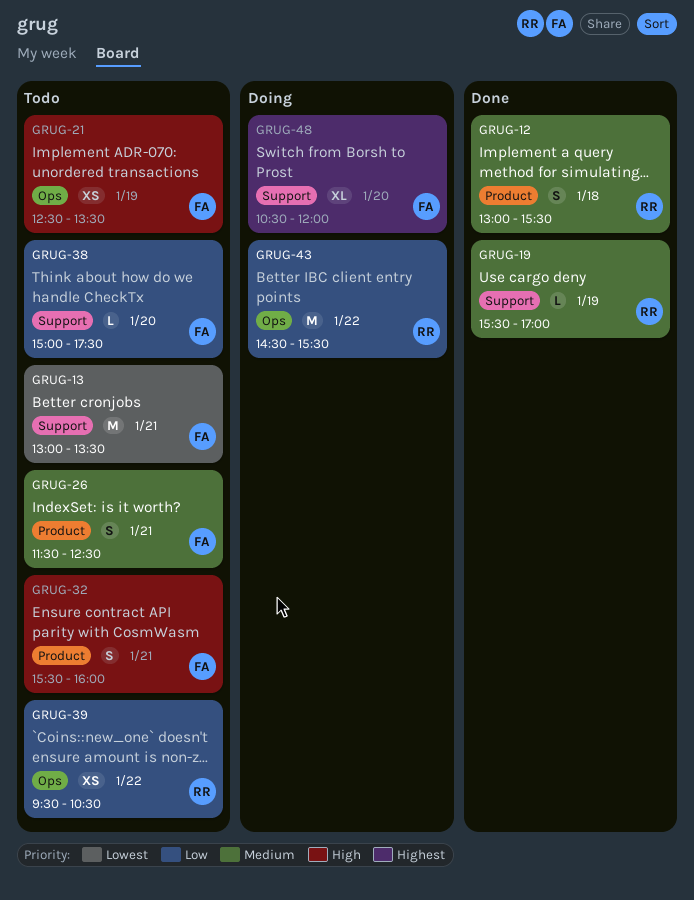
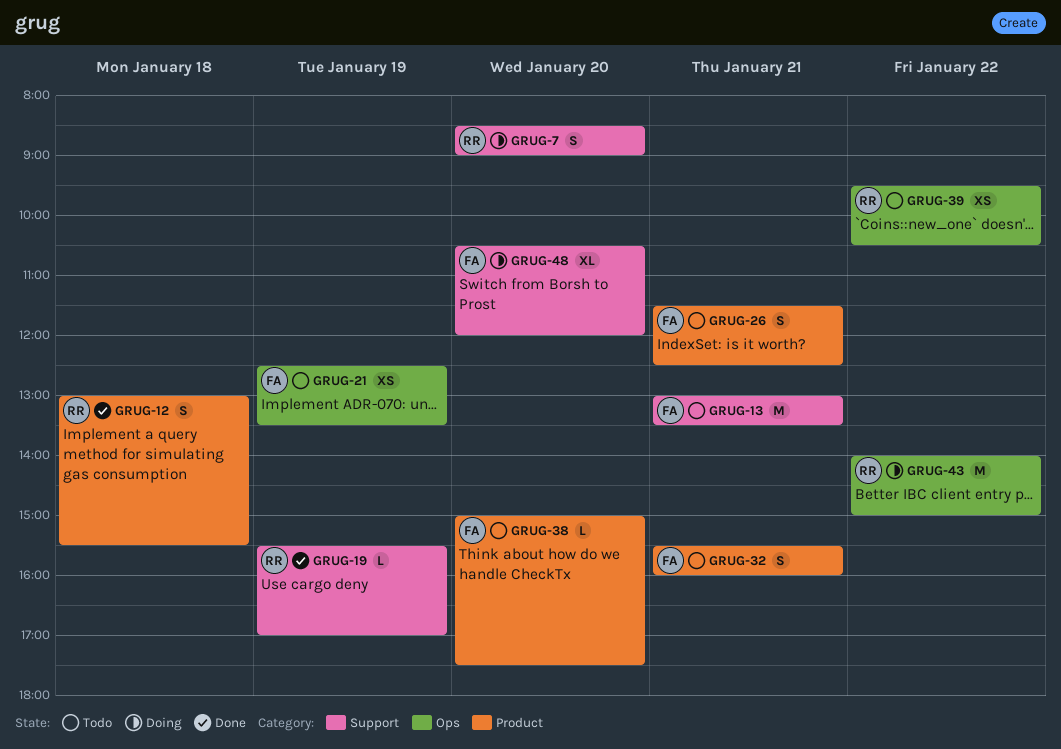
GRUG-7: none -> present
GRUG-38, label: Support -> Product
GRUG-43, begins: 14:30 -> 14:00
GRUG-43, ends: 15:30 -> 15:00

